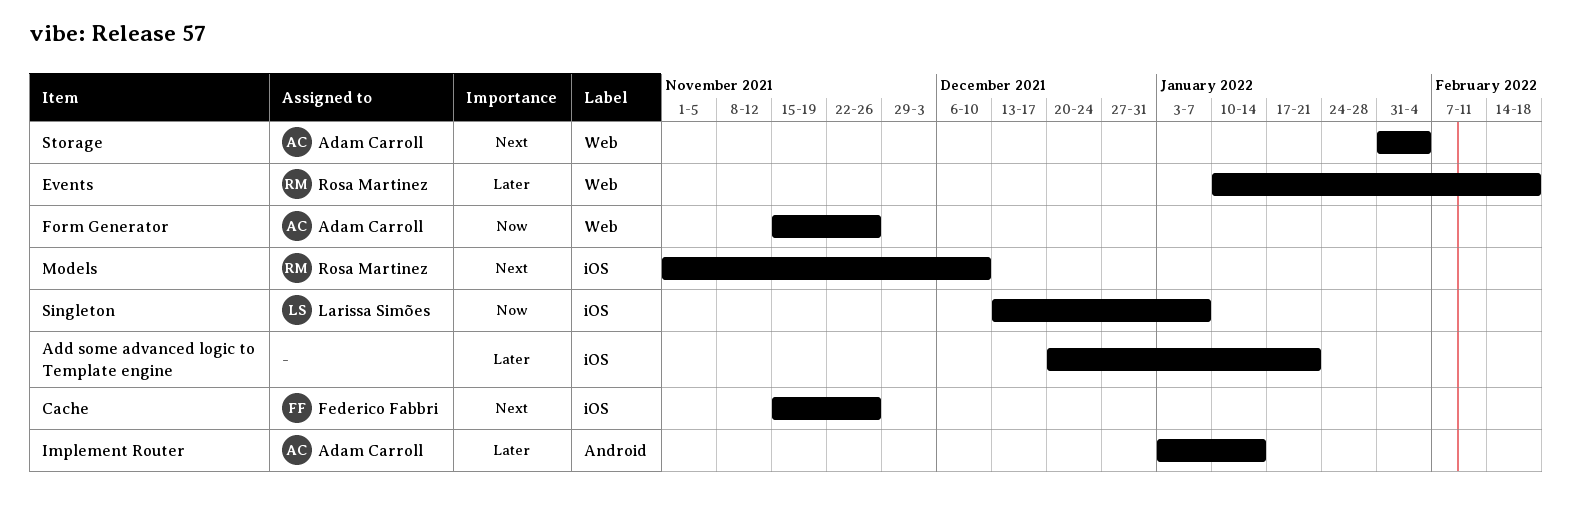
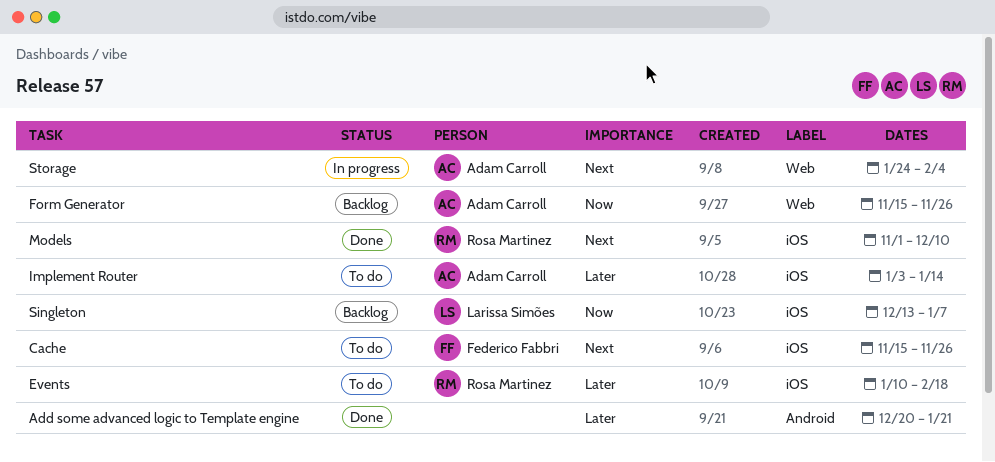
Add some advanced logic to Template engine, label: iOS -> Android
Events, label: Web -> iOS
Implement Router, label: Android -> iOS
Storage, start: Jan 31 -> Jan 24

